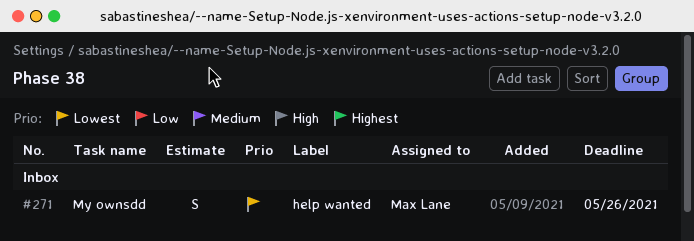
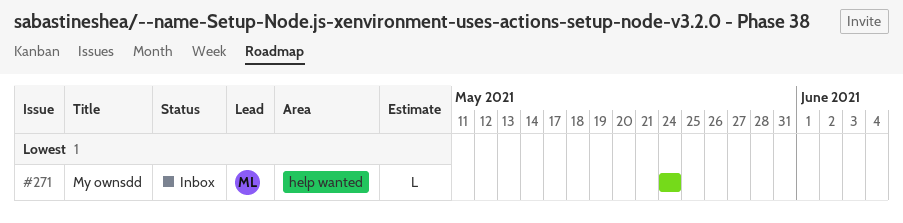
#271, estimate: S -> L
#271, due: May 26 -> May 24

